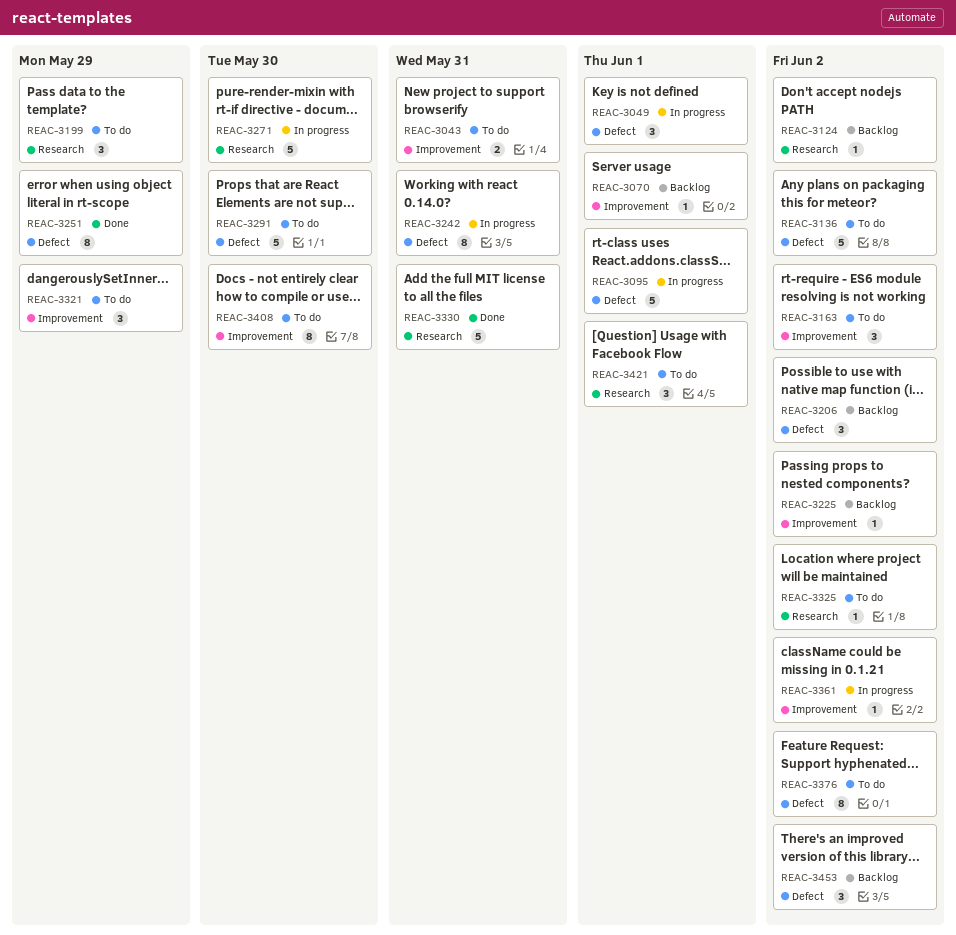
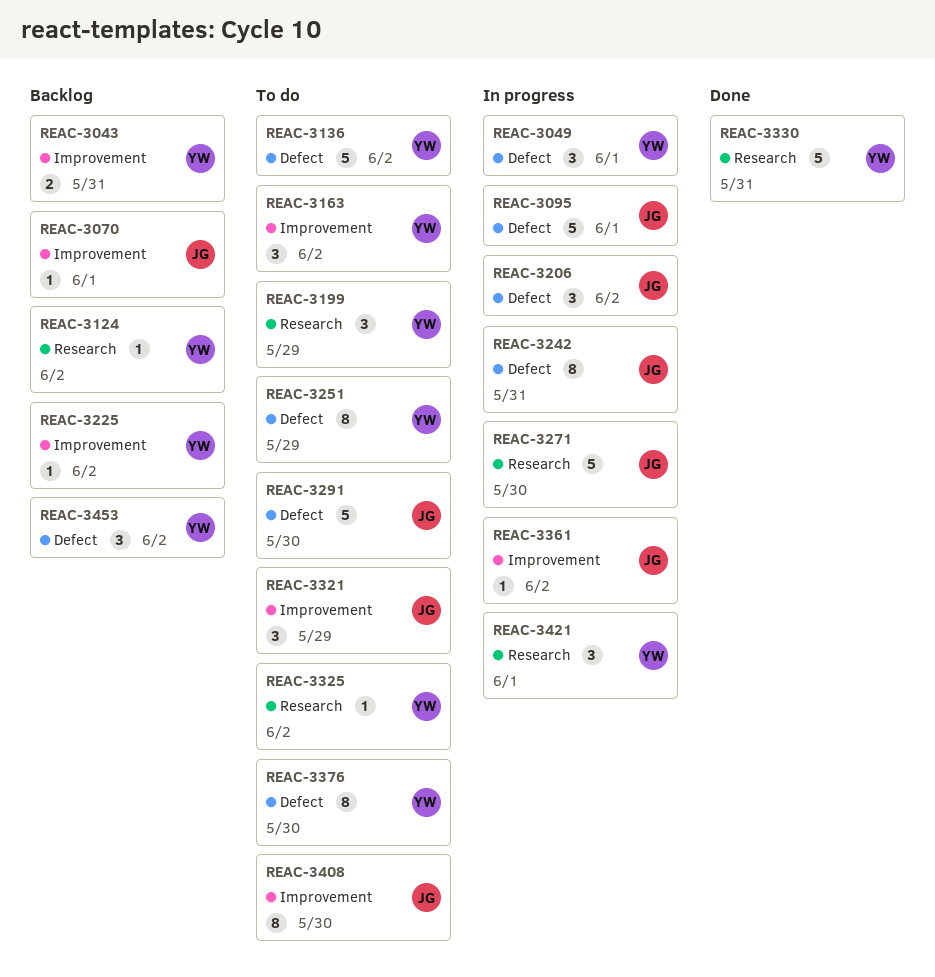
REAC-3043, status: To do -> Backlog
REAC-3206, status: Backlog -> In progress
REAC-3251, status: Done -> To do
REAC-3376, due: Jun 2 -> May 30
REAC-3421, status: To do -> In progress

